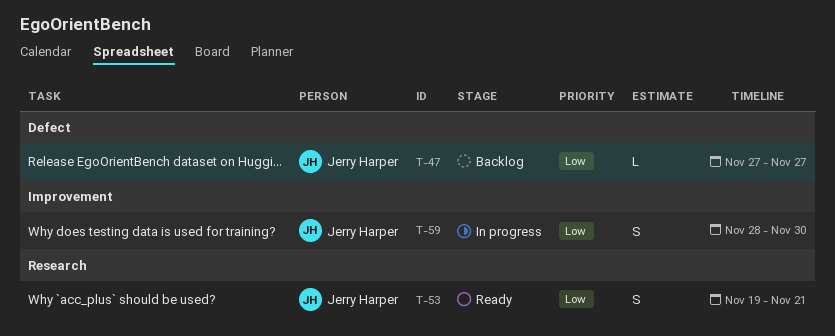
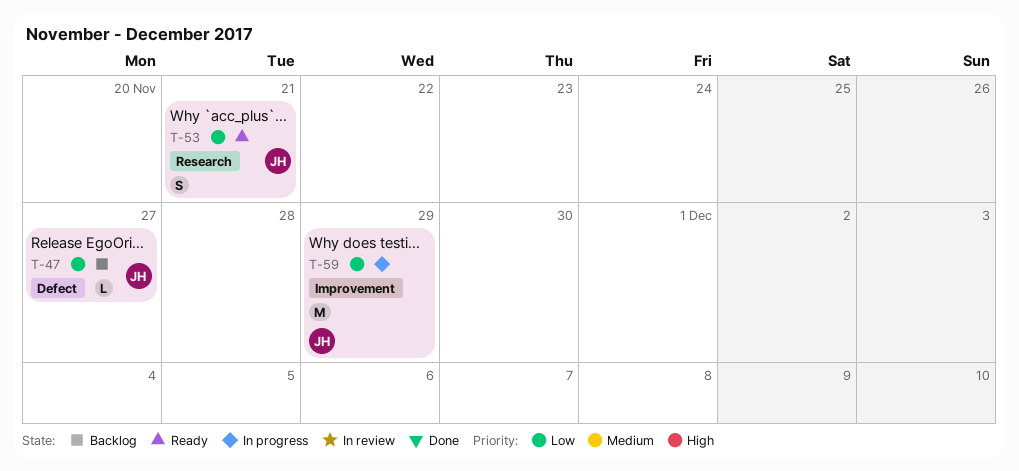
T-59, estimate: S -> M
T-59, due: Nov 30 -> Nov 29

